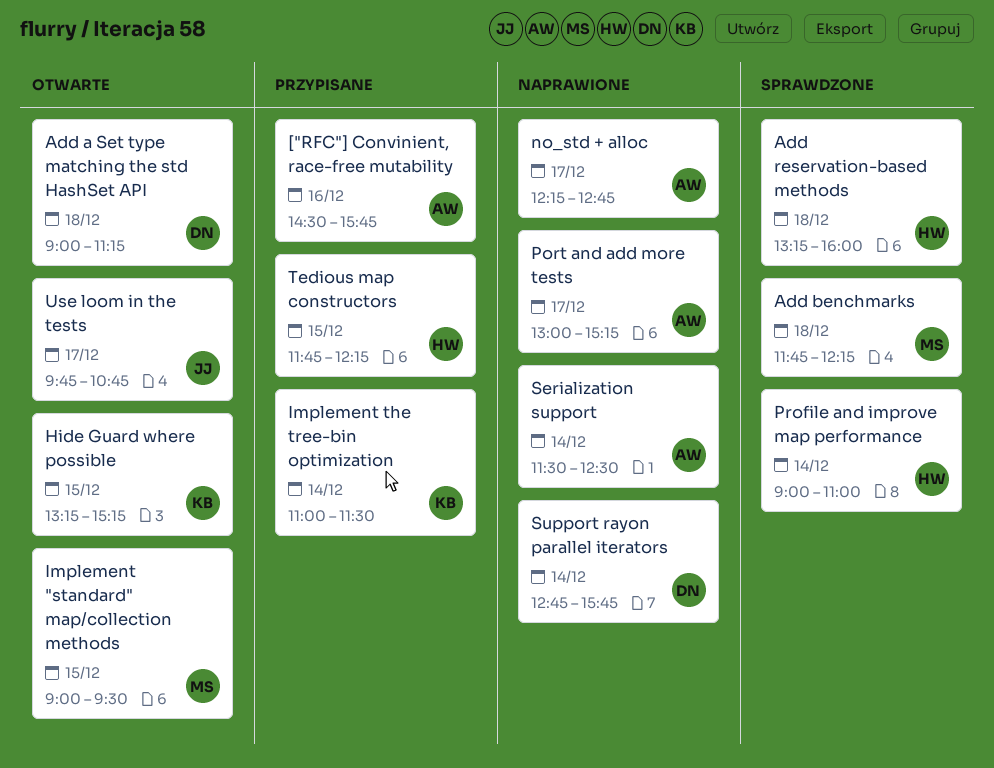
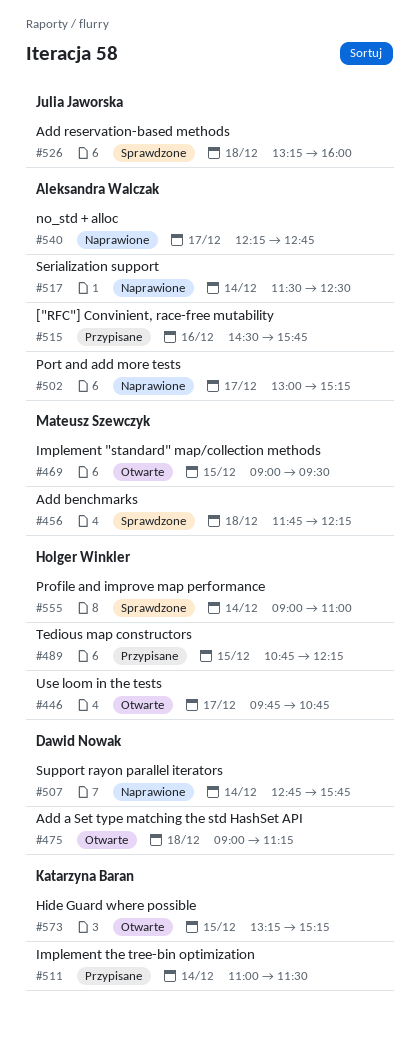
Add reservation-based methods, owner: Holger Winkler -> Julia Jaworska
Tedious map constructors, begins: 11:45 -> 10:45
Use loom in the tests, owner: Julia Jaworska -> Holger Winkler

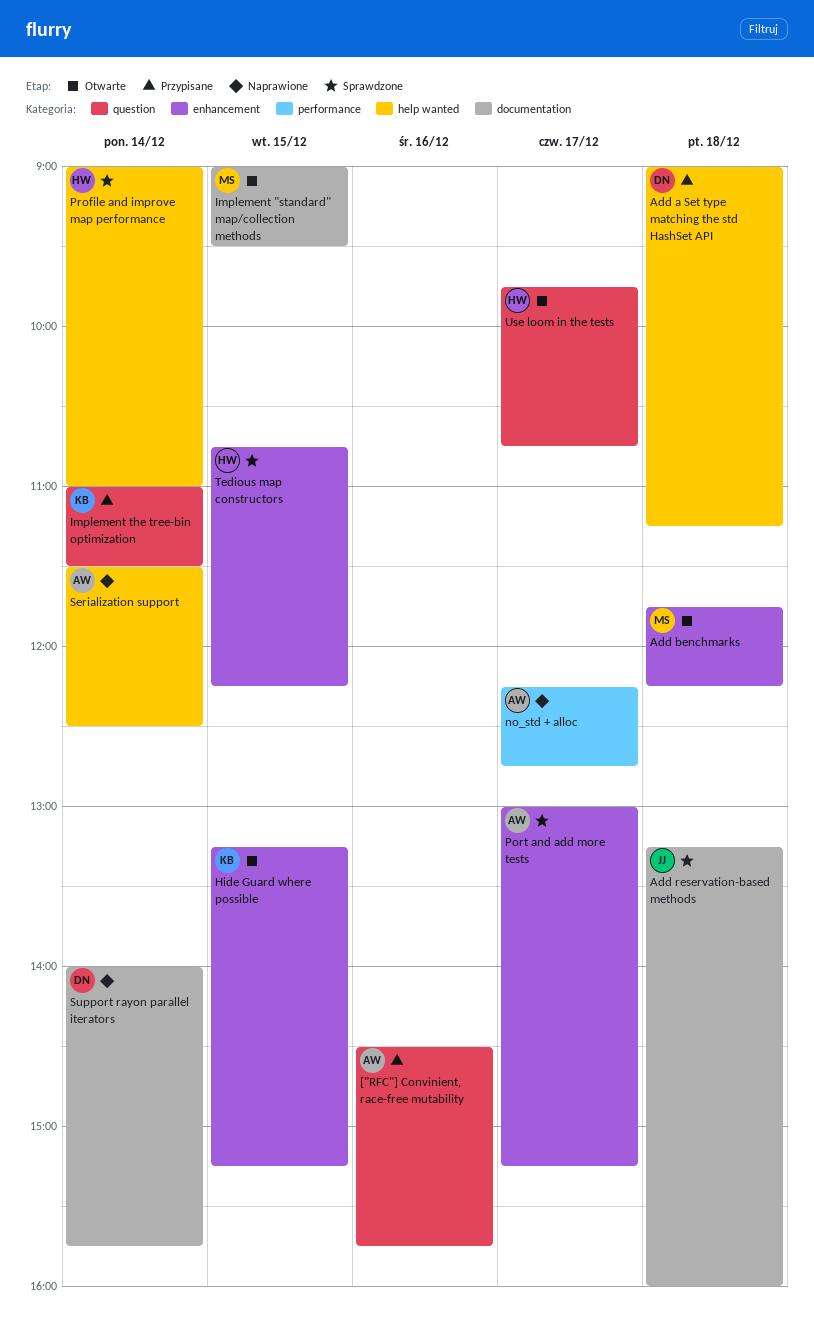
Add a Set type matching the std HashSet API, status: Otwarte -> Przypisane
Add benchmarks, status: Sprawdzone -> Otwarte
Port and add more tests, status: Naprawione -> Sprawdzone
Support rayon parallel iterators, begins: 12:45 -> 14:00
Tedious map constructors, status: Przypisane -> Sprawdzone

